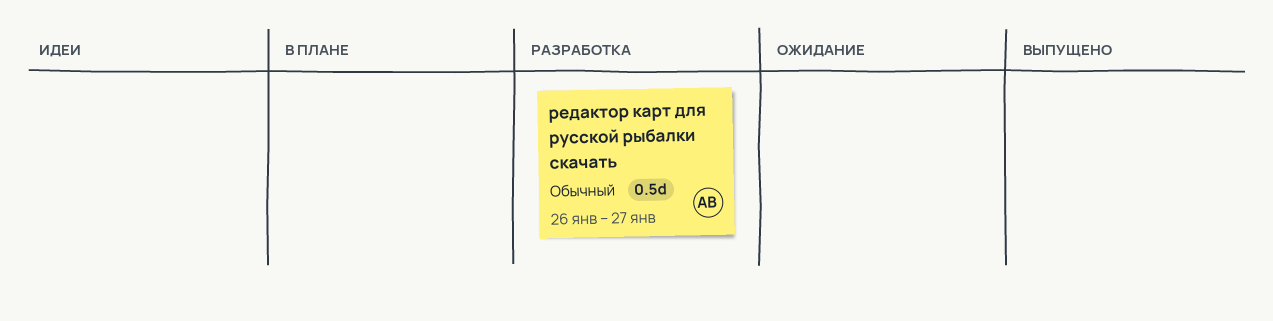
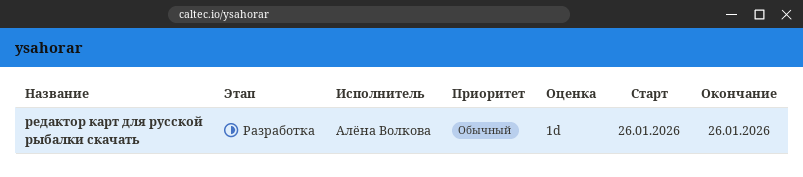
редактор карт для русской рыбалки скачать, estimate: 0.5d -> 1d
редактор карт для русской рыбалки скачать, due: Jan 27 -> Jan 26

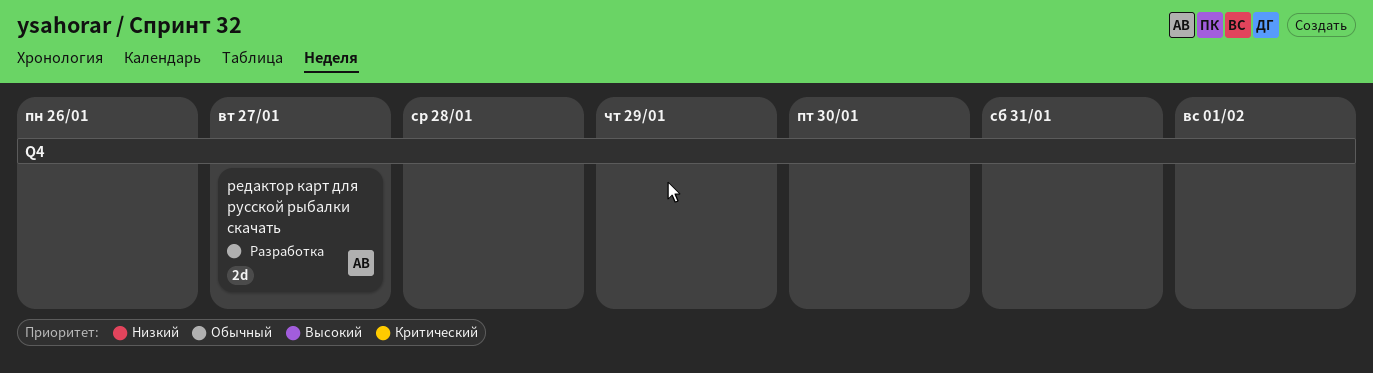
редактор карт для русской рыбалки скачать, estimate: 1d -> 2d
редактор карт для русской рыбалки скачать, due: Jan 26 -> Jan 27

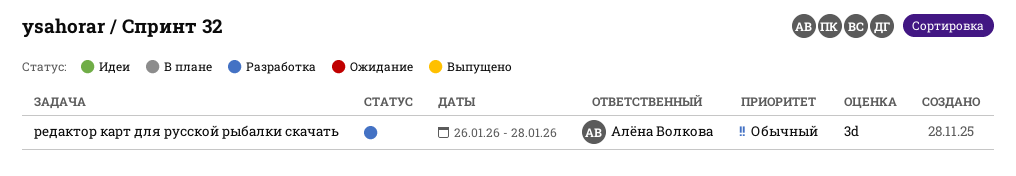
редактор карт для русской рыбалки скачать, estimate: 2d -> 3d
редактор карт для русской рыбалки скачать, due: Jan 27 -> Jan 28

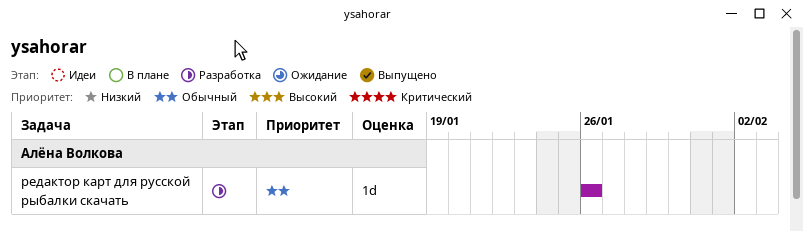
редактор карт для русской рыбалки скачать, estimate: 3d -> 1d
редактор карт для русской рыбалки скачать, due: Jan 28 -> Jan 26

